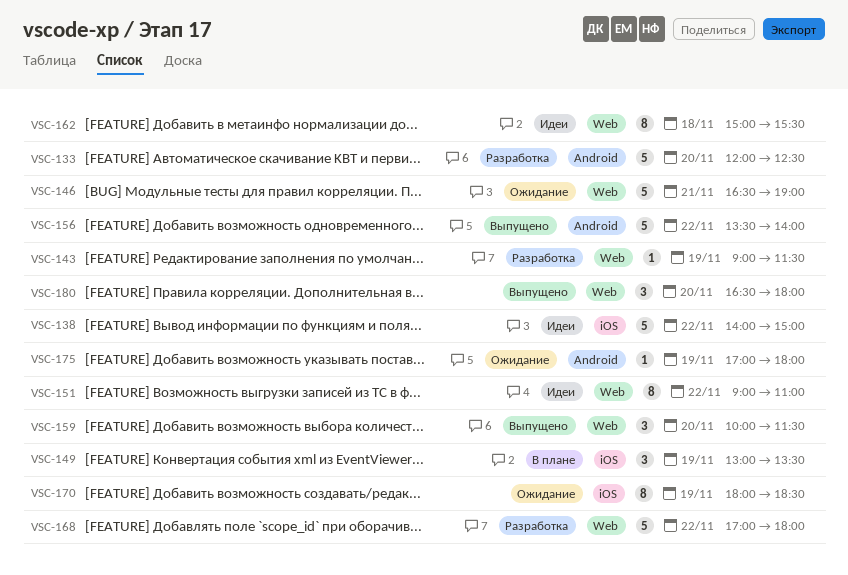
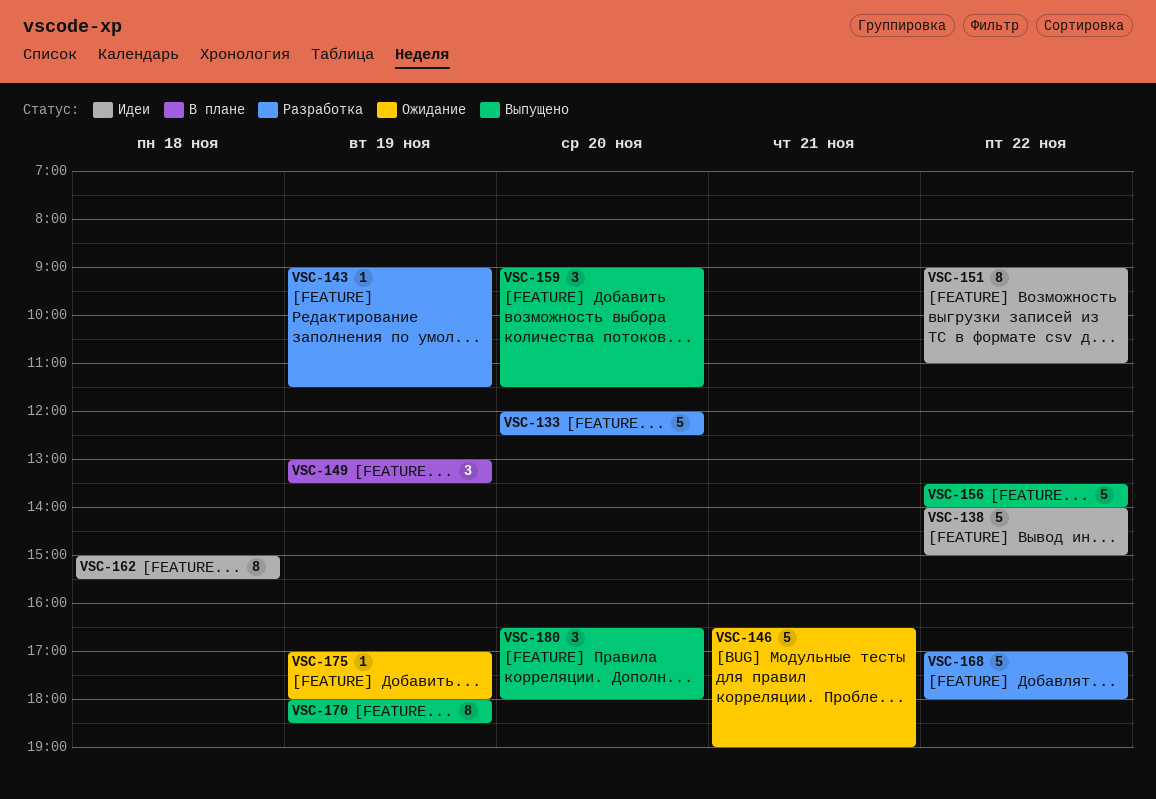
VSC-159, begins: 10:00 -> 09:00
VSC-170, status: Ожидание -> Выпущено

